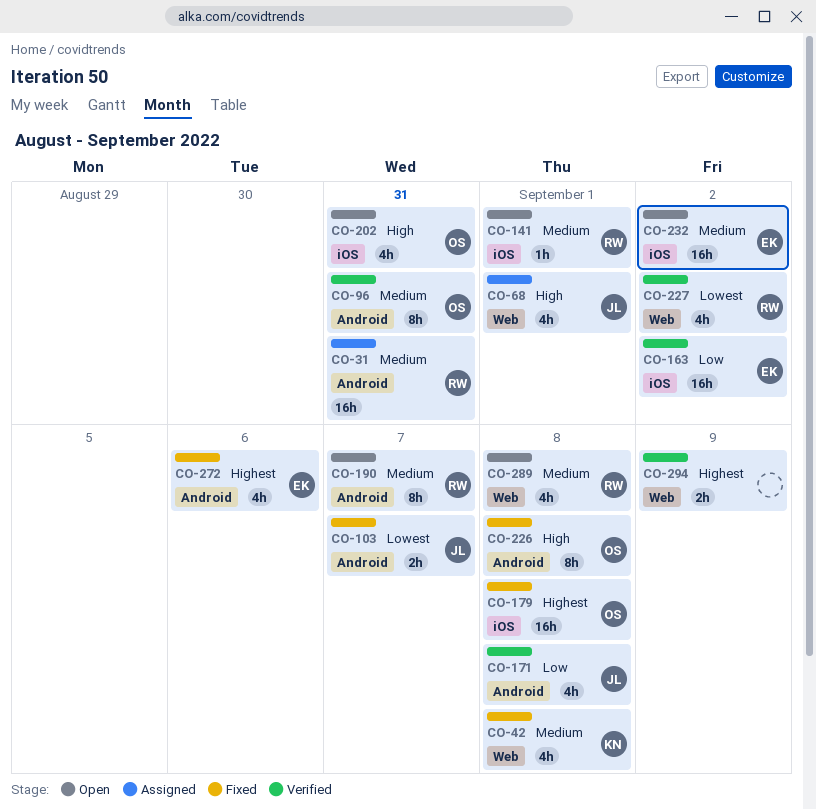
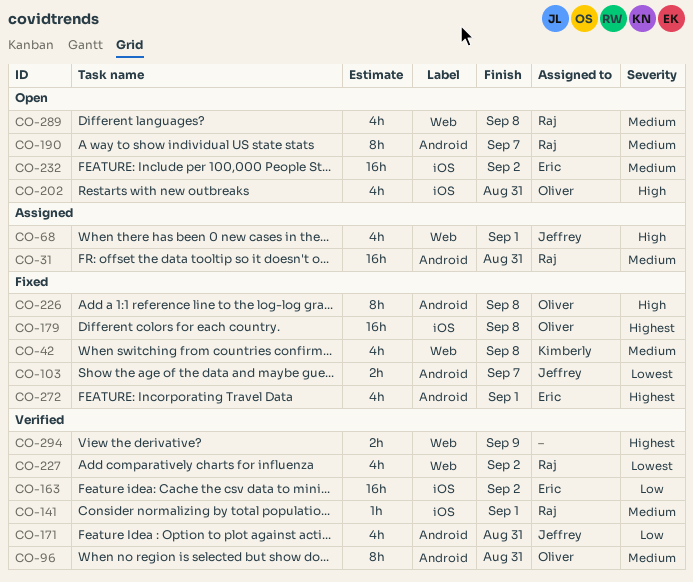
CO-141, status: Open -> Verified
CO-171, due: Sep 8 -> Aug 31
CO-272, due: Sep 6 -> Sep 1

